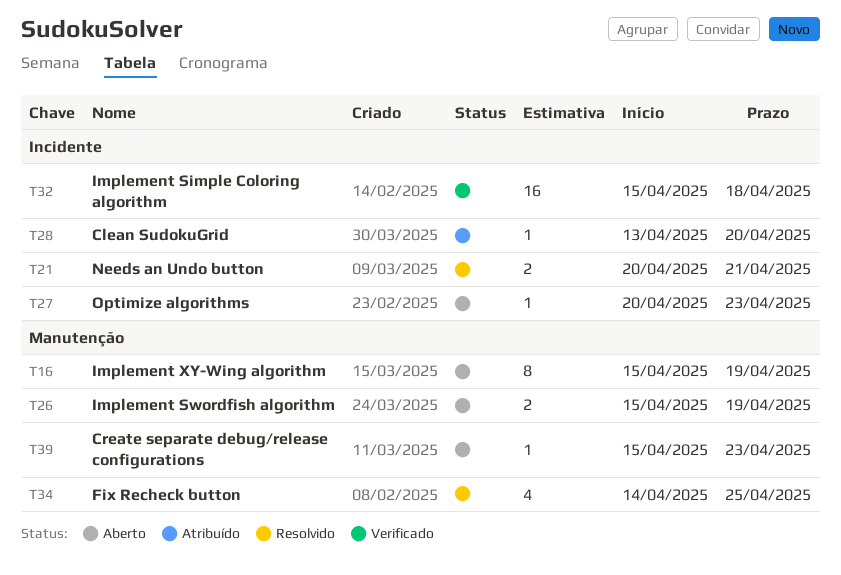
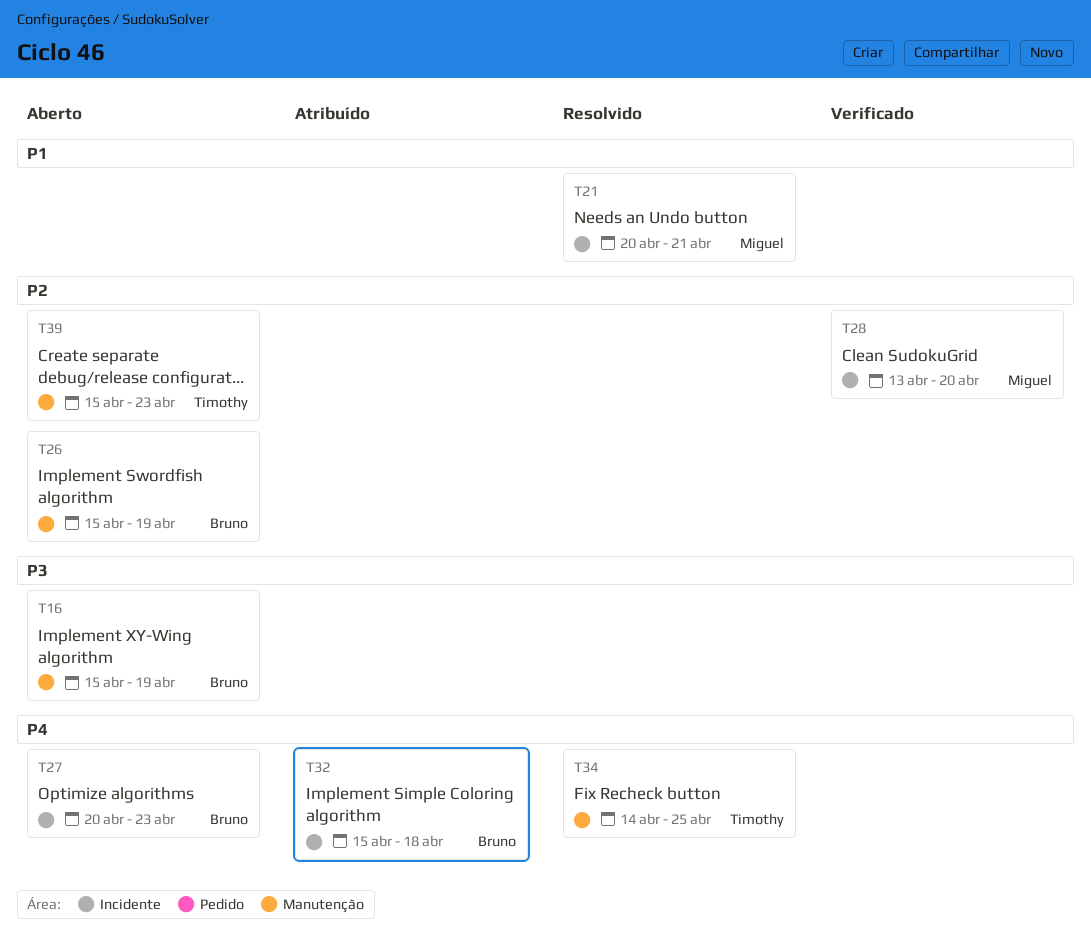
T28, status: Atribuído -> Verificado
T32, status: Verificado -> Atribuído

